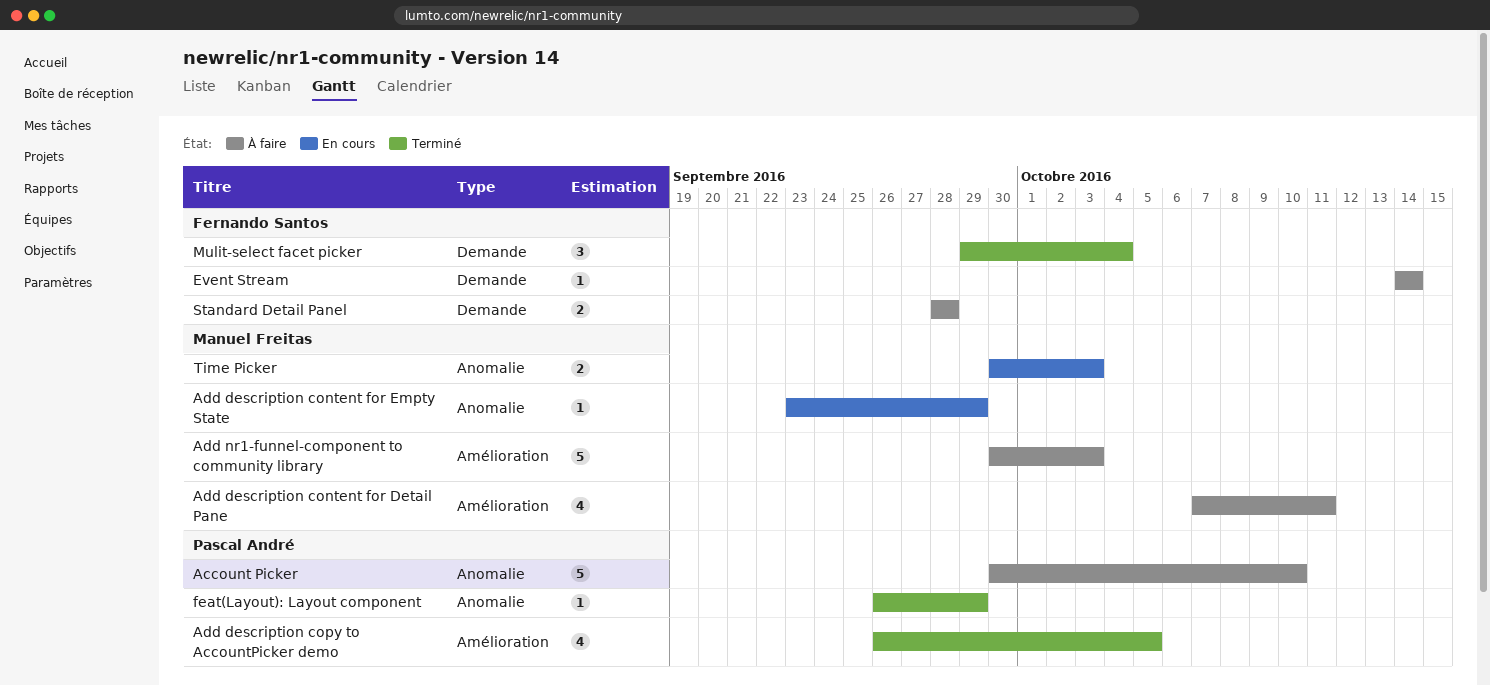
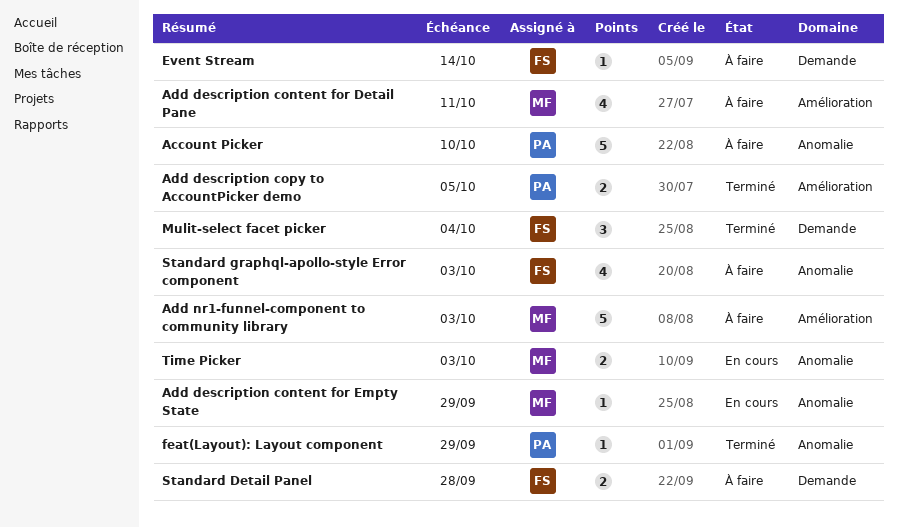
Add description copy to AccountPicker demo, estimate: 4 -> 2
Standard graphql-apollo-style Error component: none -> present

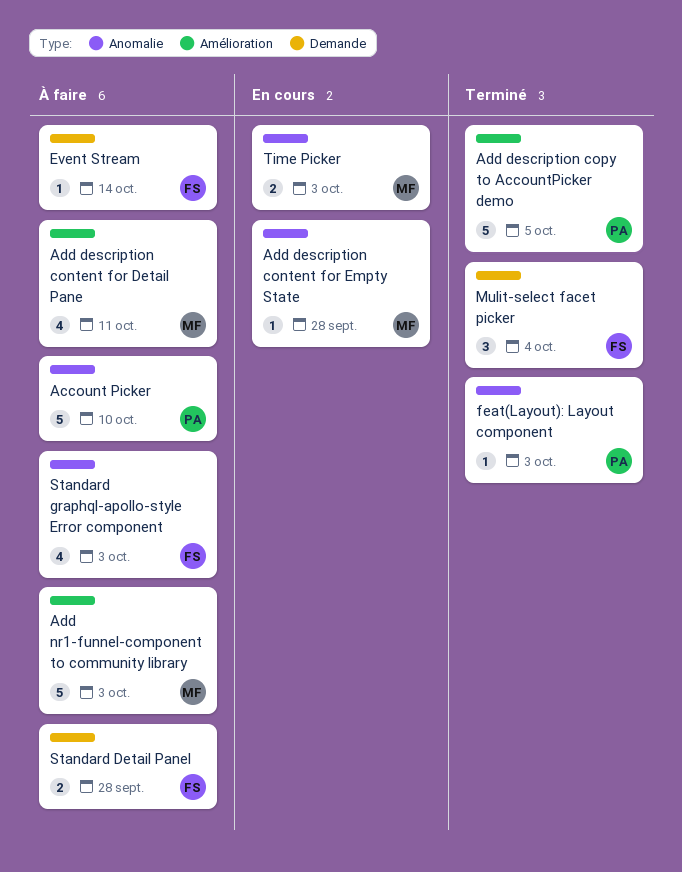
Add description content for Empty State, due: Sep 29 -> Sep 28
Add description copy to AccountPicker demo, estimate: 2 -> 5
feat(Layout): Layout component, due: Sep 29 -> Oct 3

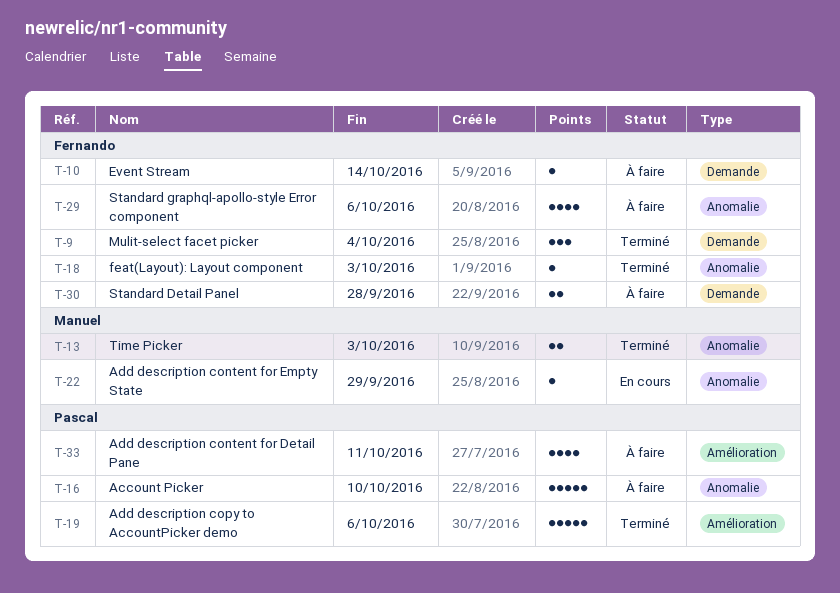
Add description content for Detail Pane, owner: Manuel -> Pascal
Add description content for Empty State, due: Sep 28 -> Sep 29
Add description copy to AccountPicker demo, due: Oct 5 -> Oct 6
Add nr1-funnel-component to community library: present -> none
feat(Layout): Layout component, owner: Pascal -> Fernando
Standard graphql-apollo-style Error component, due: Oct 3 -> Oct 6
Time Picker, status: En cours -> Terminé

